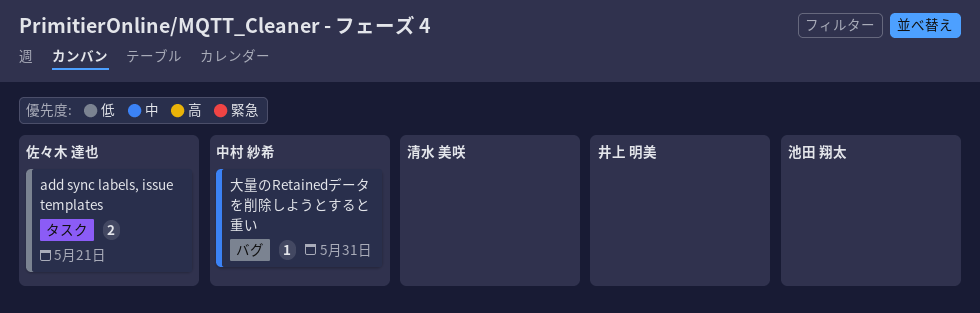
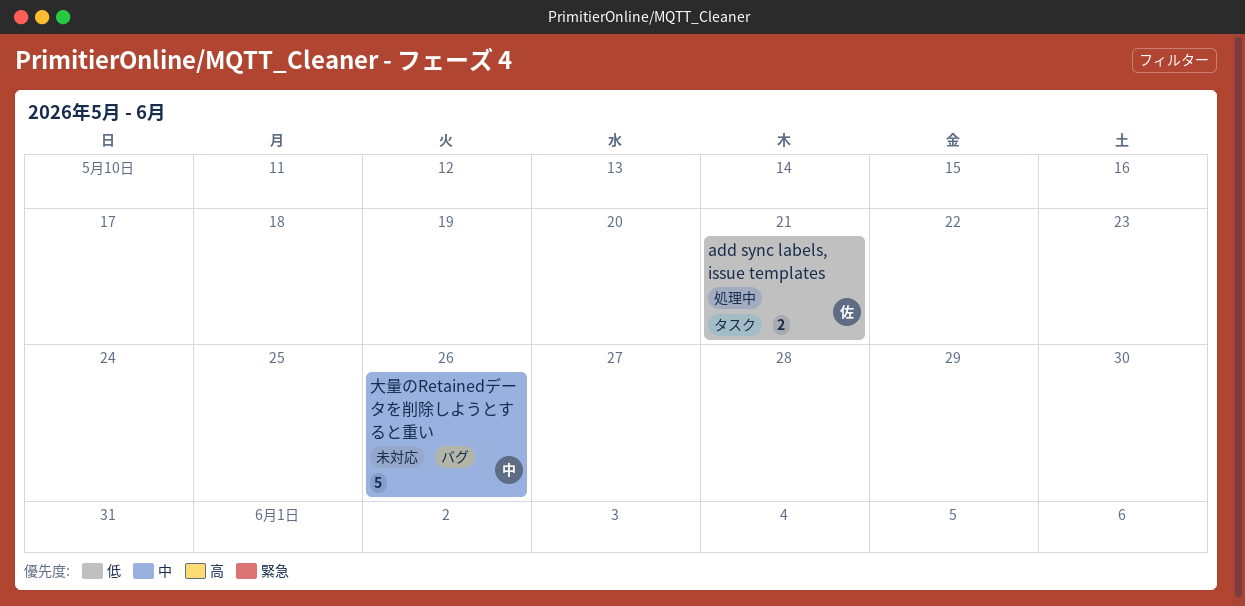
大量のRetainedデータを削除しようとすると重い, estimate: 1 -> 5
大量のRetainedデータを削除しようとすると重い, due: May 31 -> May 26

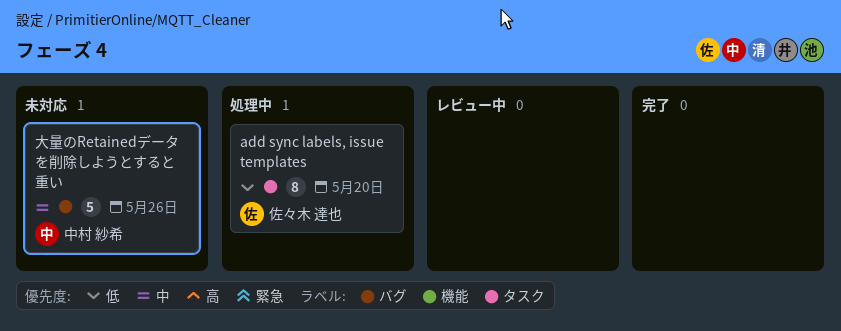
add sync labels, issue templates, estimate: 2 -> 8
add sync labels, issue templates, due: May 21 -> May 20

